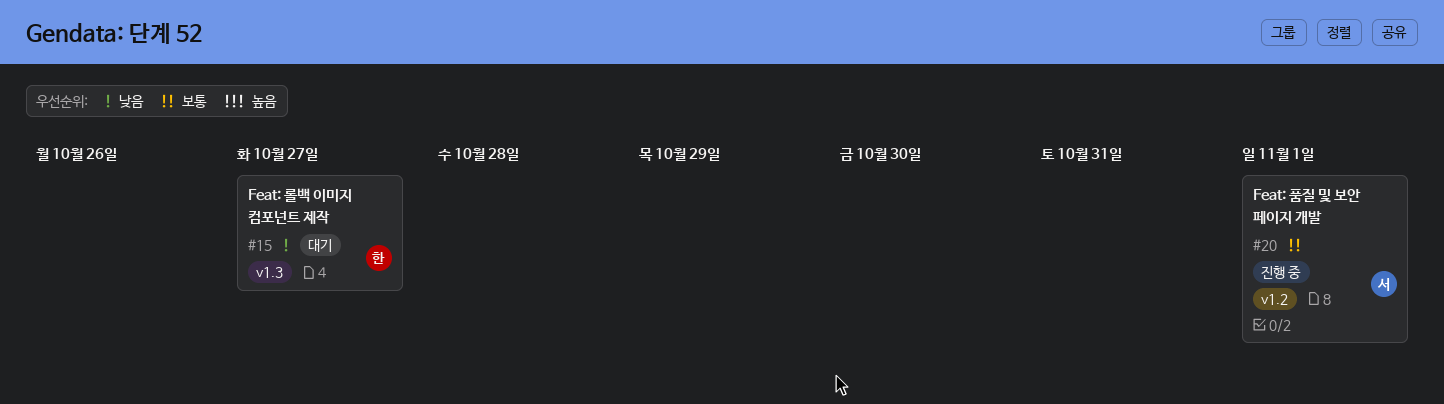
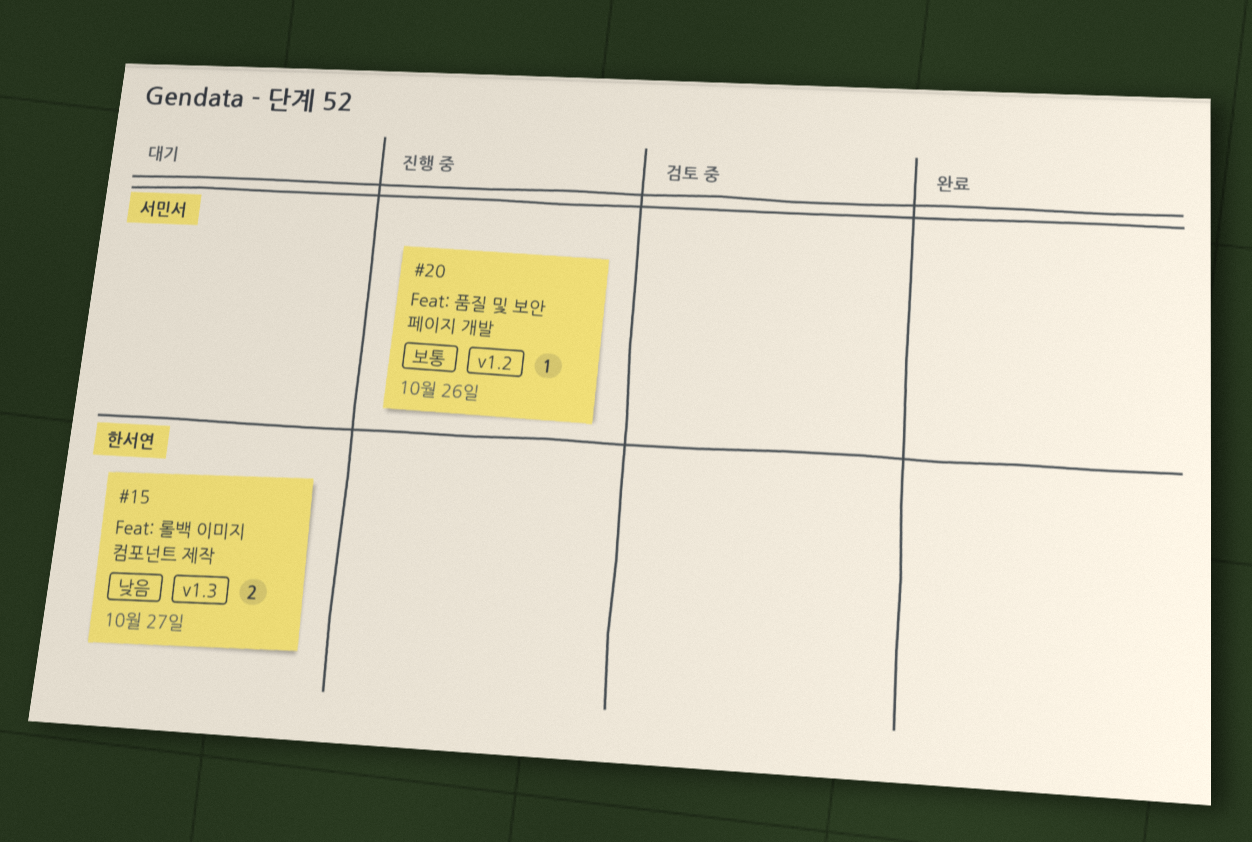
#20, due: Nov 1 -> Oct 26

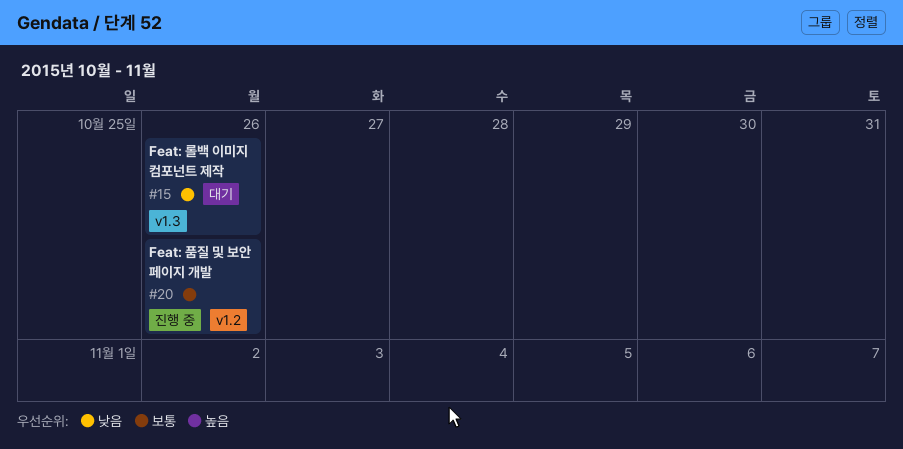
#15, due: Oct 27 -> Oct 26

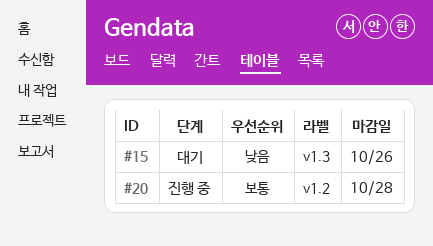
#20, due: Oct 26 -> Oct 28

